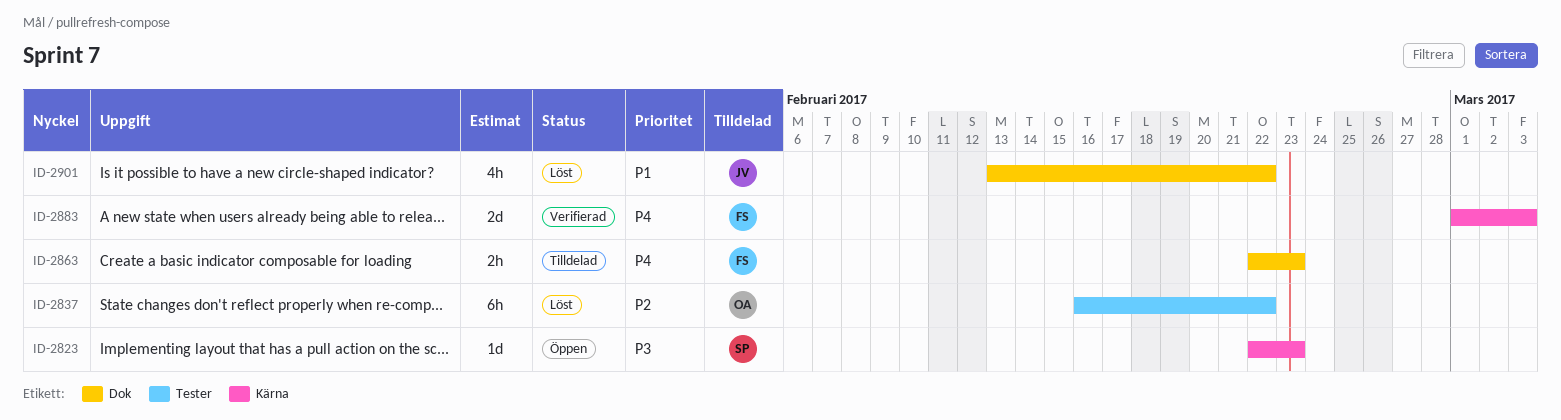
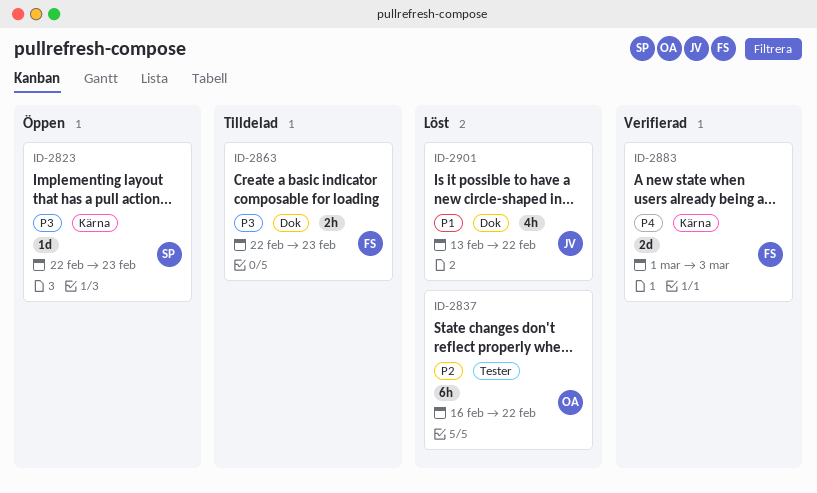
ID-2863, priority: P4 -> P3

